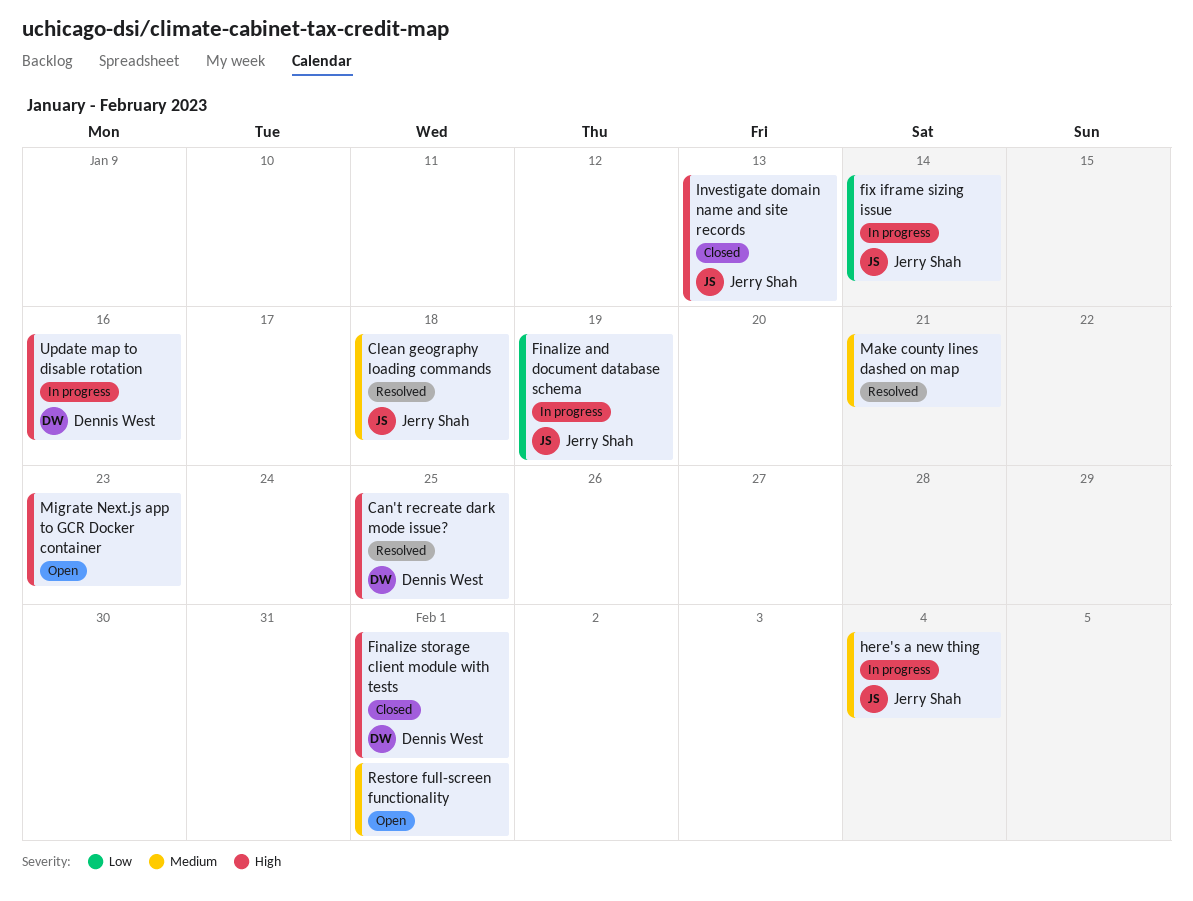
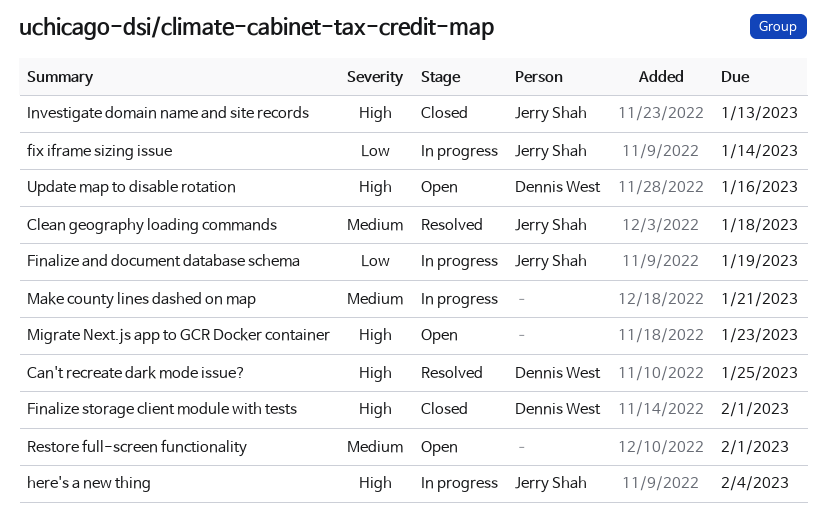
here's a new thing, priority: Medium -> High
Make county lines dashed on map, status: Resolved -> In progress
Update map to disable rotation, status: In progress -> Open

